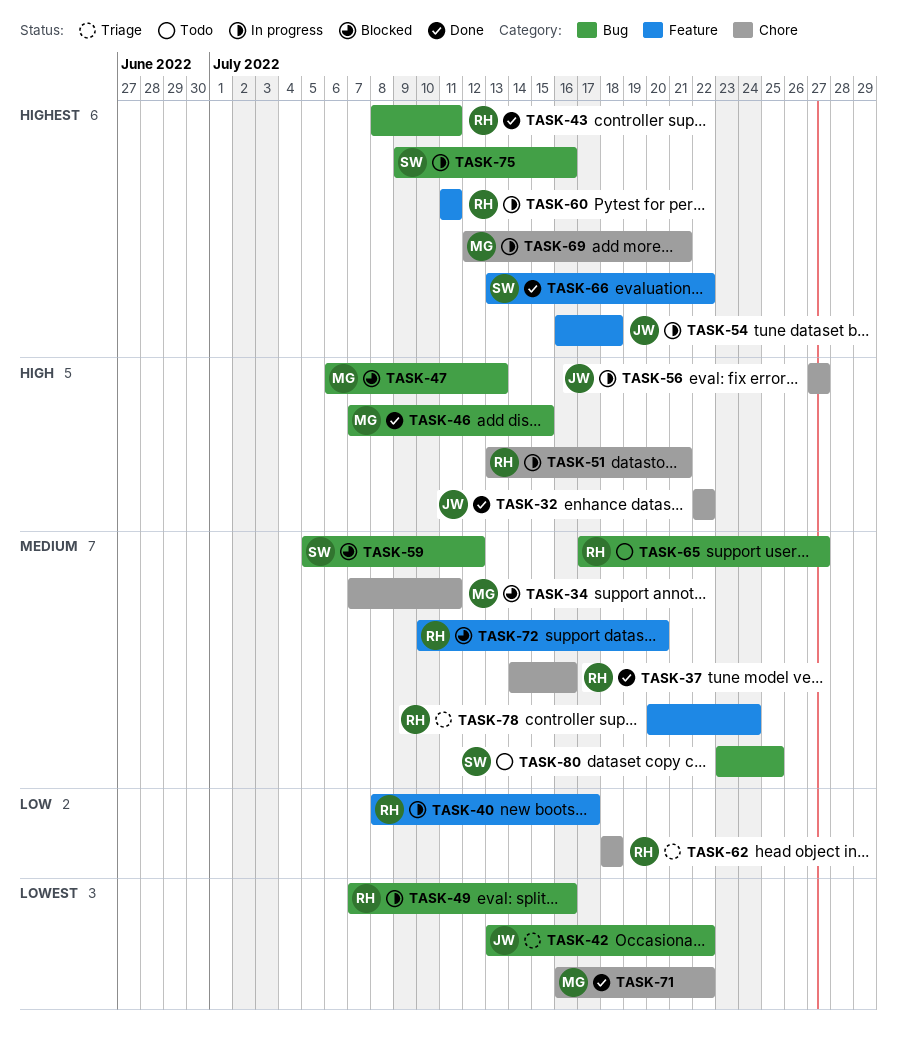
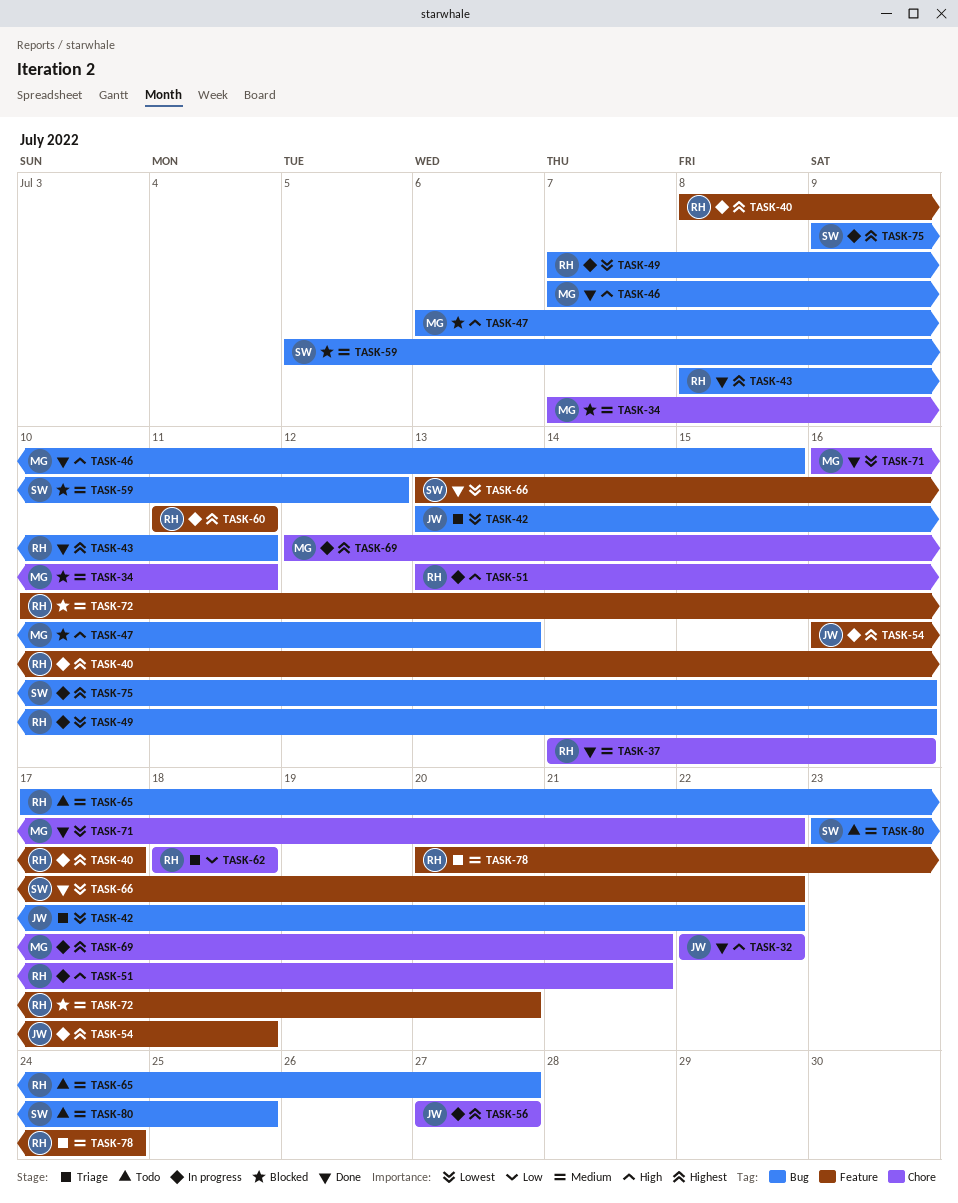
TASK-40, priority: Low -> Highest
TASK-56, priority: High -> Highest
TASK-66, priority: Highest -> Lowest

